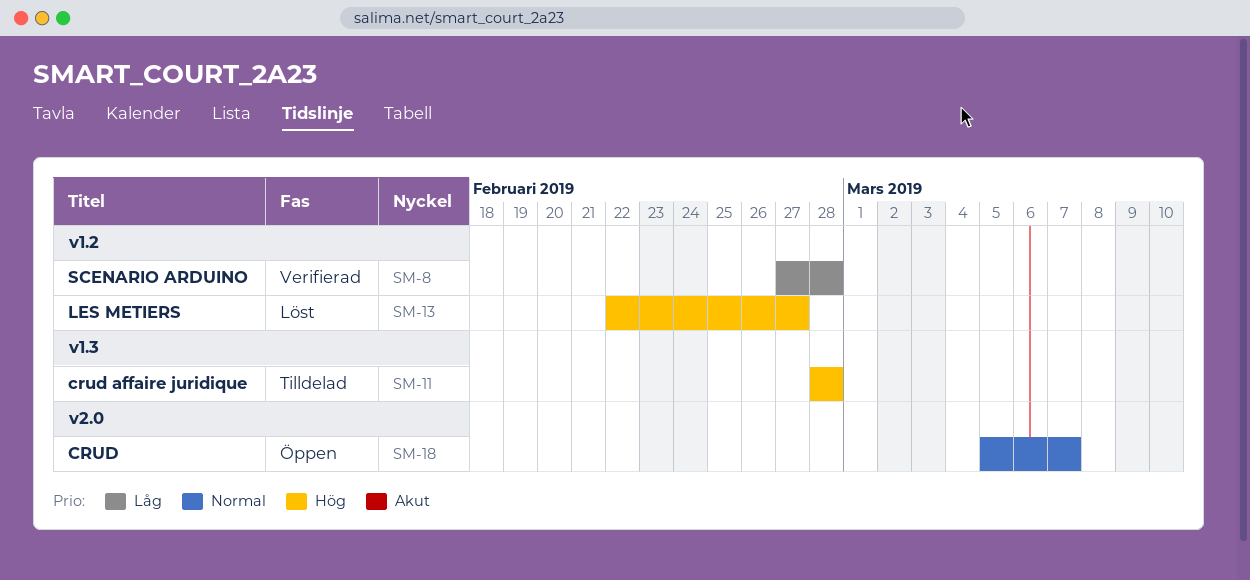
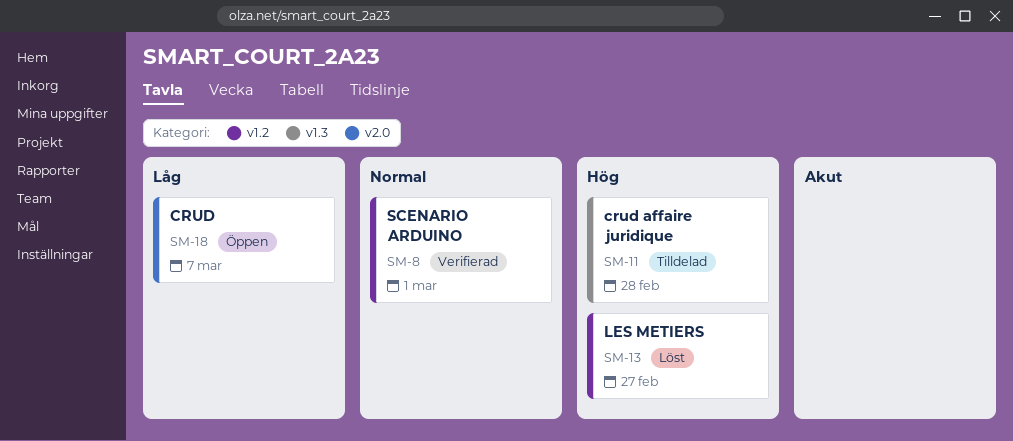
SM-8, priority: Låg -> Normal
SM-8, due: Feb 28 -> Mar 1
SM-18, priority: Normal -> Låg

